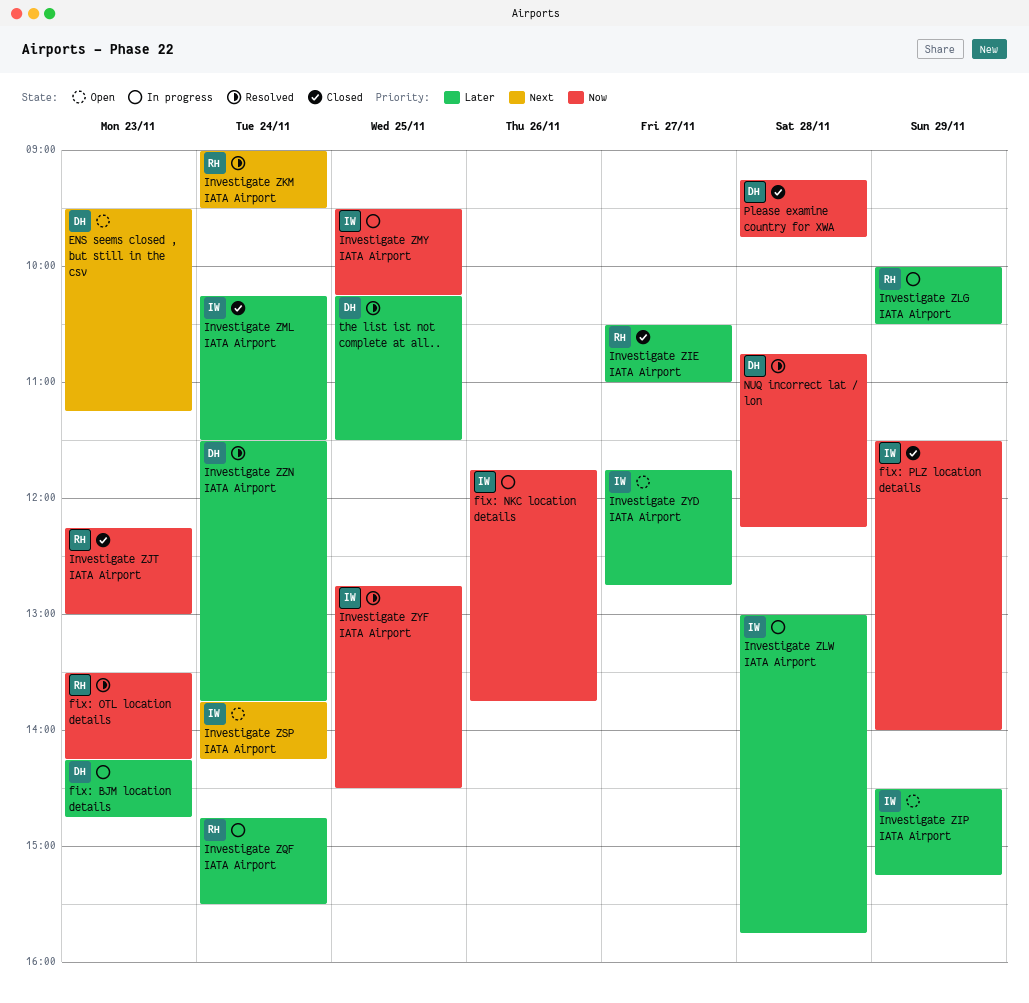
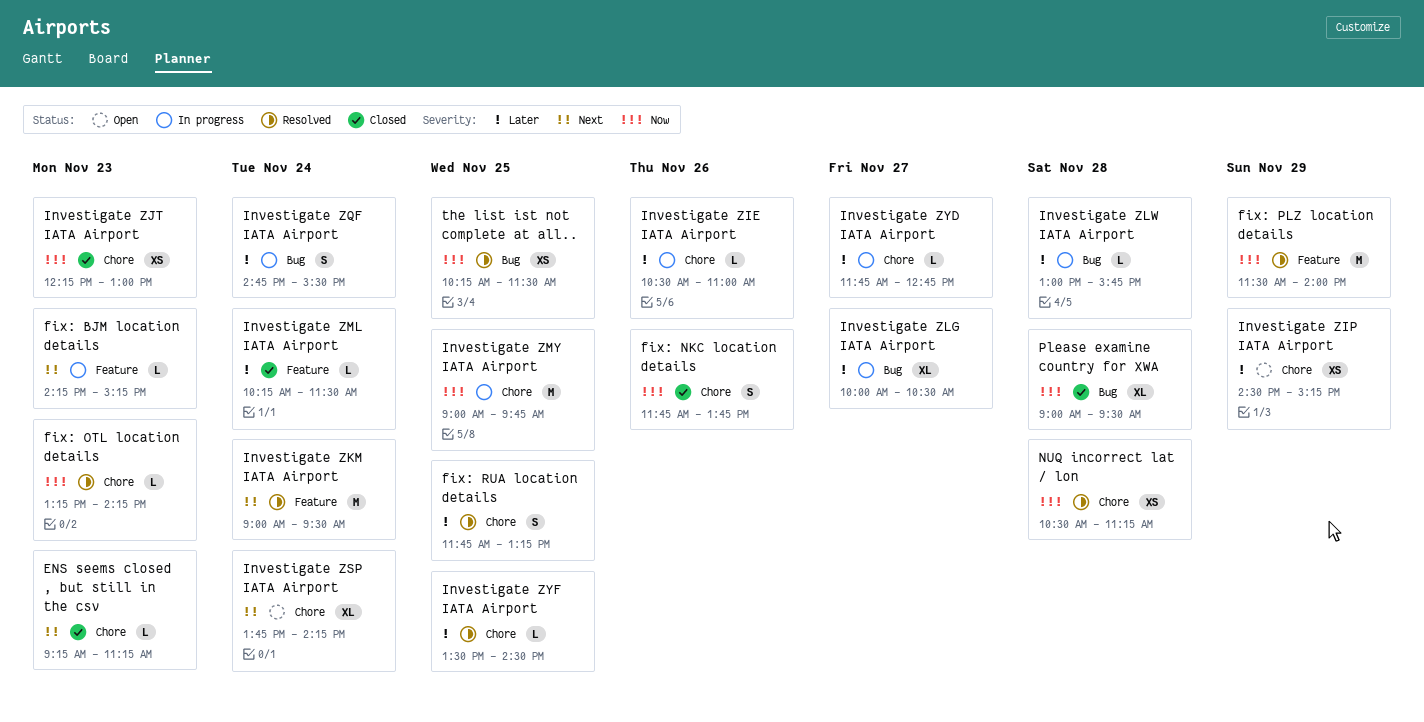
ENS seems closed , but still in the csv, status: Open -> Closed
ENS seems closed , but still in the csv, begins: 09:30 -> 09:15
fix: BJM location details, priority: Later -> Next
fix: BJM location details, ends: 14:45 -> 15:15
fix: NKC location details, status: In progress -> Closed
fix: OTL location details, begins: 13:30 -> 13:15
fix: PLZ location details, status: Closed -> Resolved
fix: RUA location details: none -> present
Investigate ZIE IATA Airport, status: Closed -> In progress
Investigate ZIE IATA Airport, day: Nov 27 -> Nov 26
Investigate ZLG IATA Airport, day: Nov 29 -> Nov 27
Investigate ZMY IATA Airport, begins: 09:30 -> 09:00
Investigate ZMY IATA Airport, ends: 10:15 -> 09:45
Investigate ZYD IATA Airport, status: Open -> In progress
Investigate ZYF IATA Airport, priority: Now -> Later
Investigate ZYF IATA Airport, begins: 12:45 -> 13:30
Investigate ZZN IATA Airport: present -> none
NUQ incorrect lat / lon, begins: 10:45 -> 10:30
NUQ incorrect lat / lon, ends: 12:15 -> 11:15
Please examine country for XWA, begins: 09:15 -> 09:00
Please examine country for XWA, ends: 09:45 -> 09:30
the list ist not complete at all.., priority: Later -> Now

